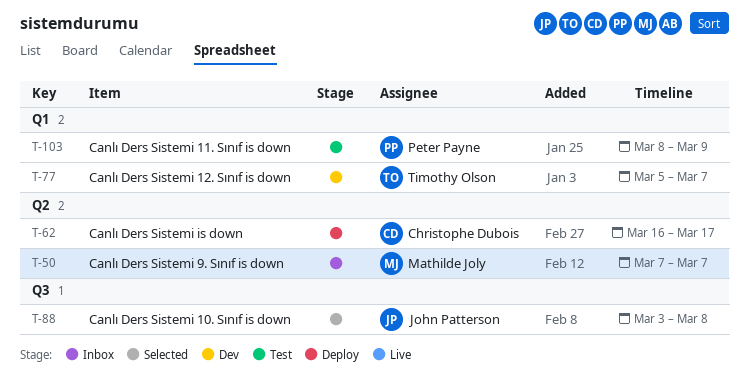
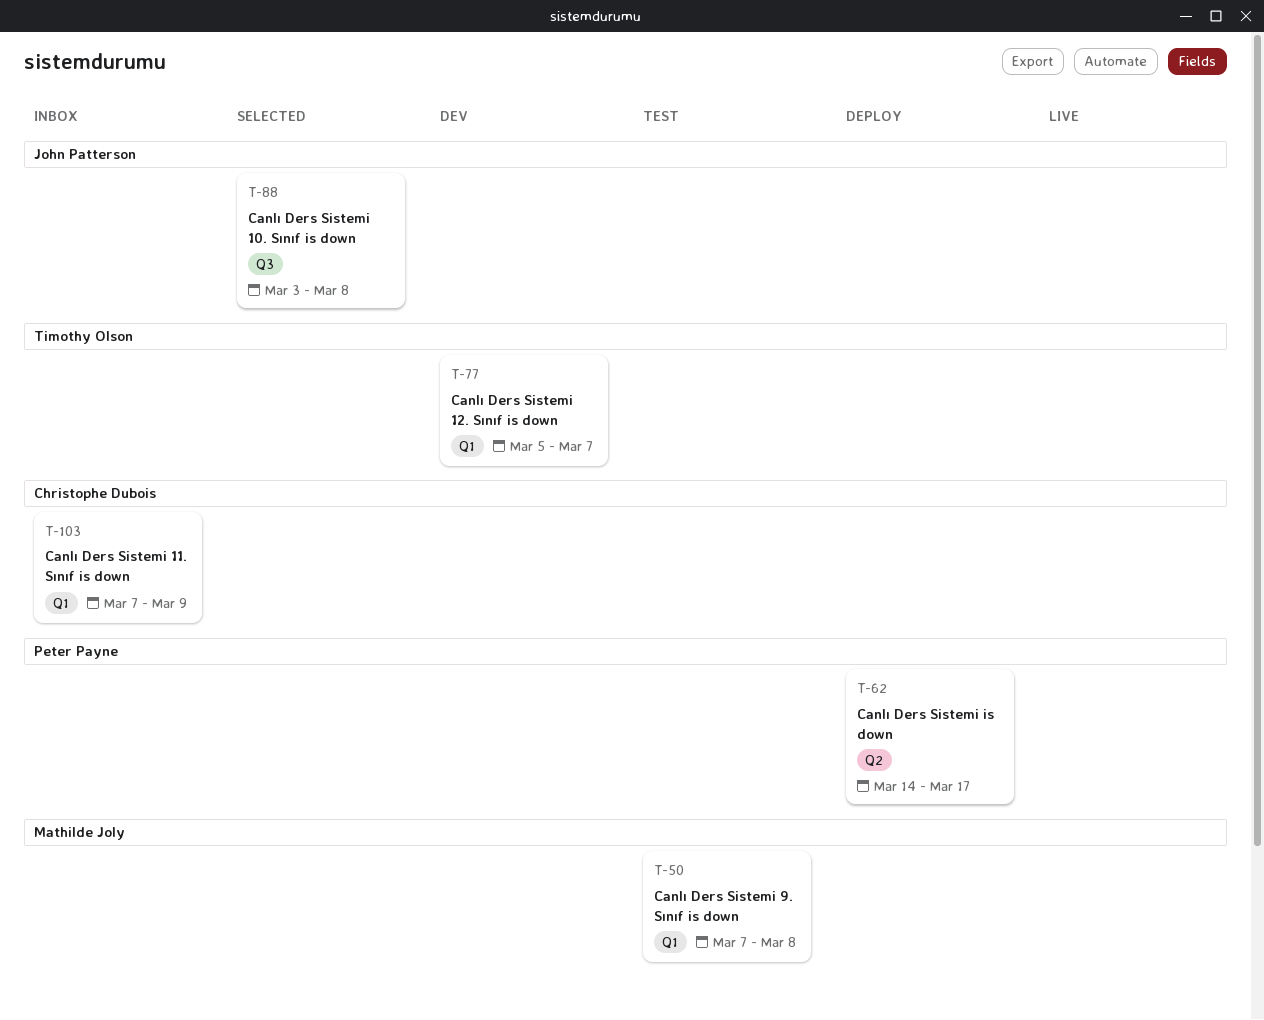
T-50, status: Inbox -> Test
T-50, label: Q2 -> Q1
T-50, due: Mar 7 -> Mar 8
T-62, owner: Christophe Dubois -> Peter Payne
T-62, start: Mar 16 -> Mar 14
T-103, status: Test -> Inbox
T-103, owner: Peter Payne -> Christophe Dubois
T-103, start: Mar 8 -> Mar 7

